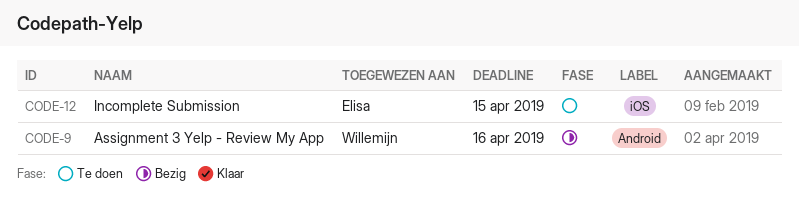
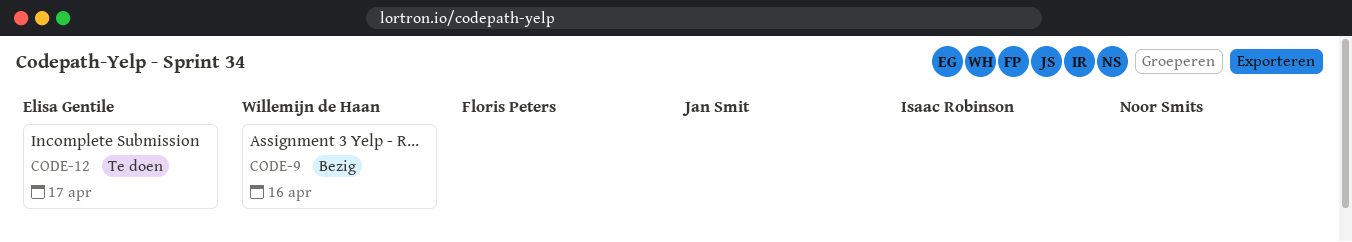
CODE-12, due: Apr 15 -> Apr 17

